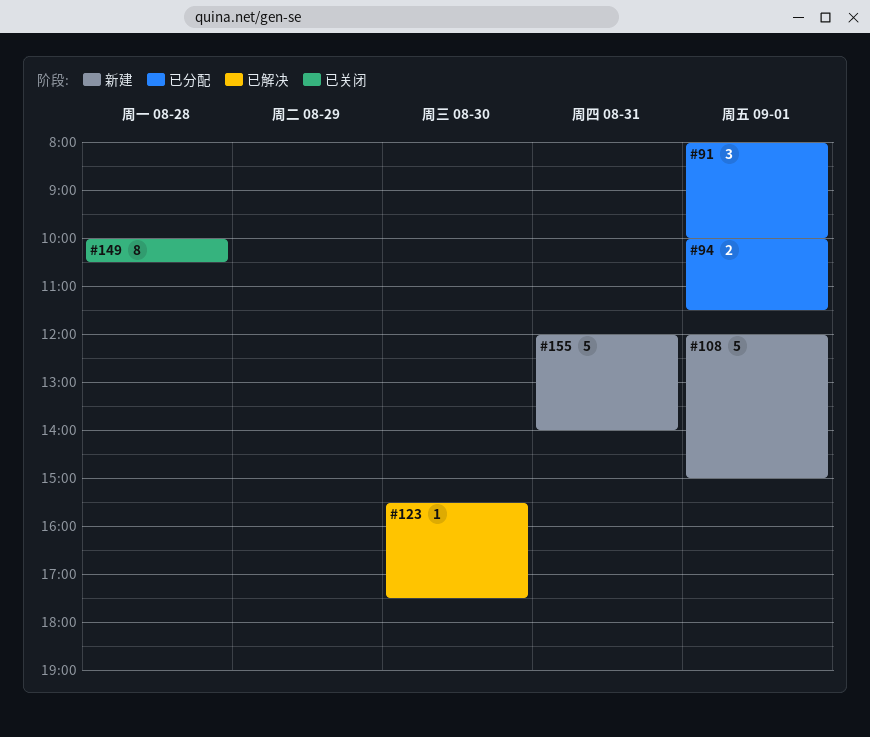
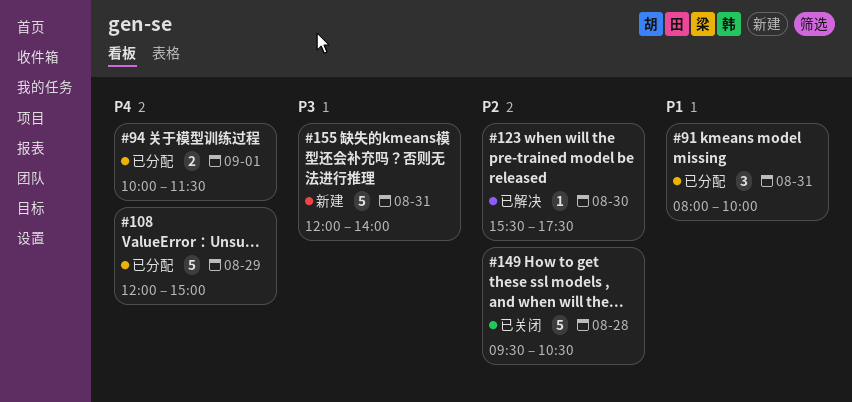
#91, day: Sep 1 -> Aug 31
#108, status: 新建 -> 已分配
#108, day: Sep 1 -> Aug 29
#149, estimate: 8 -> 5
#149, begins: 10:00 -> 09:30

